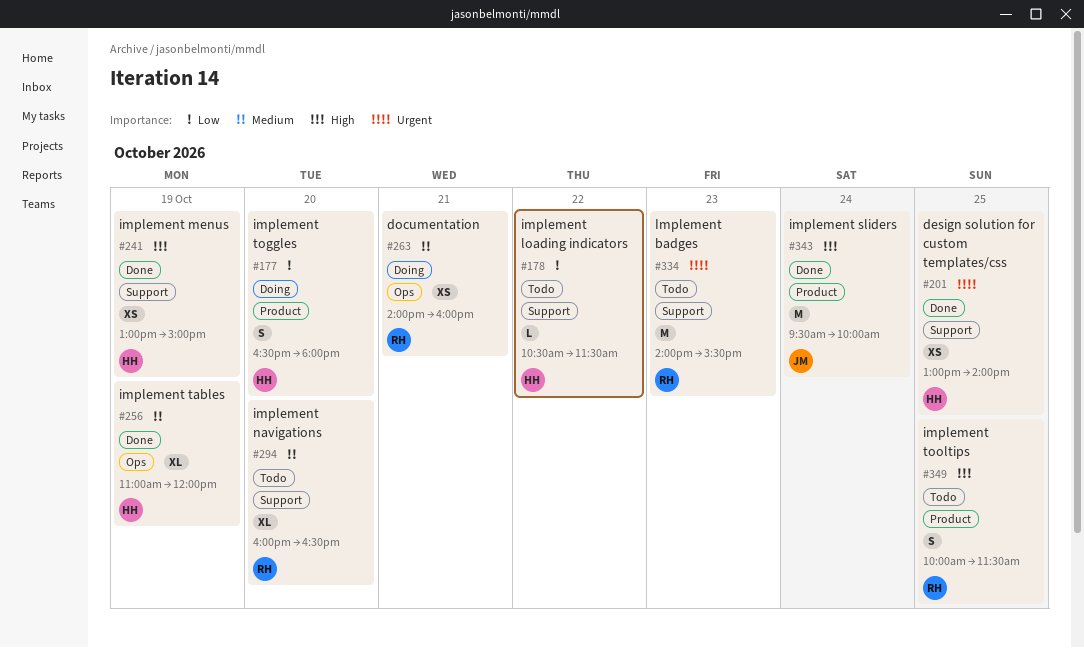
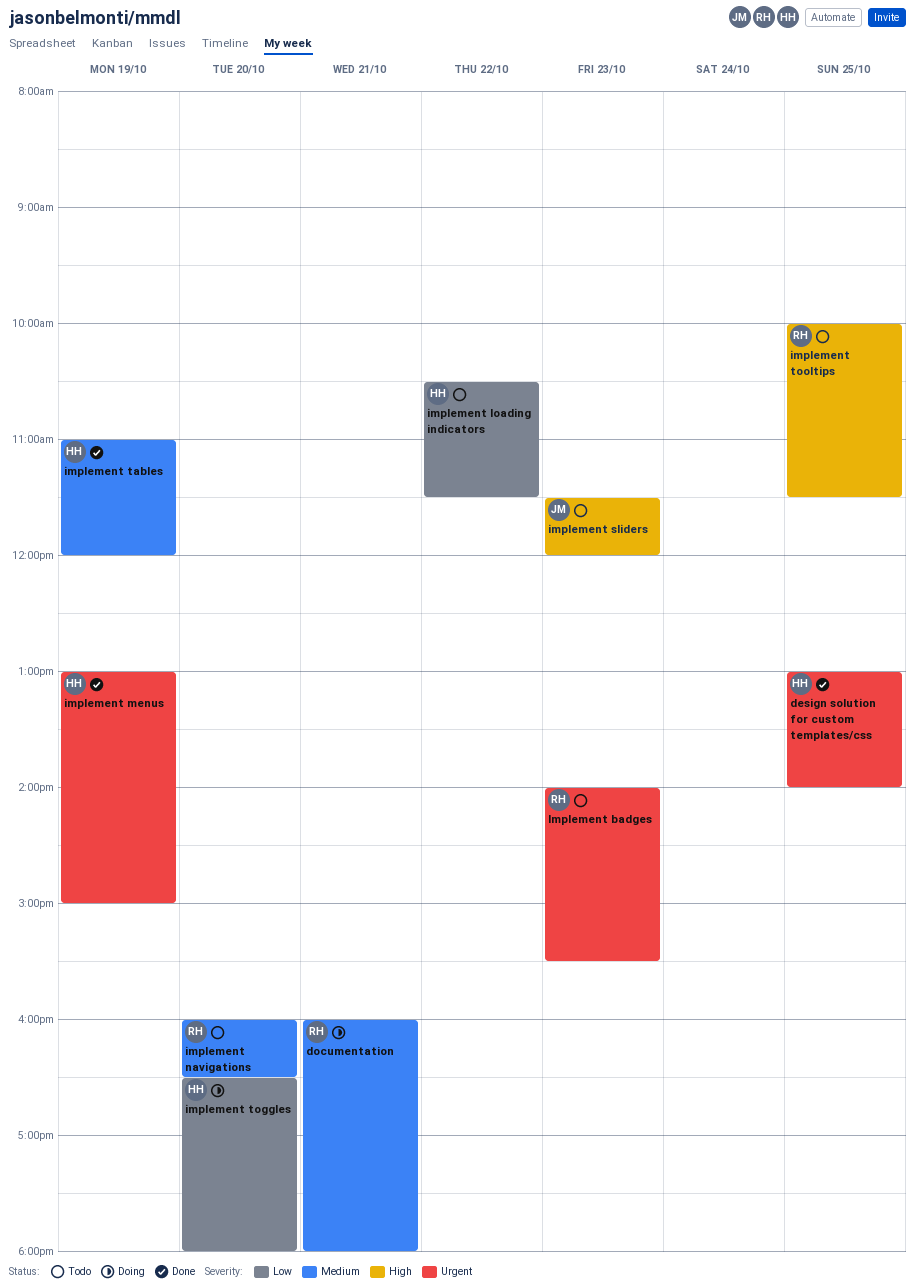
documentation, begins: 14:00 -> 16:00
documentation, ends: 16:00 -> 18:00
implement menus, priority: High -> Urgent
implement sliders, status: Done -> Todo
implement sliders, day: Oct 24 -> Oct 23
implement sliders, begins: 09:30 -> 11:30
implement sliders, ends: 10:00 -> 12:00

